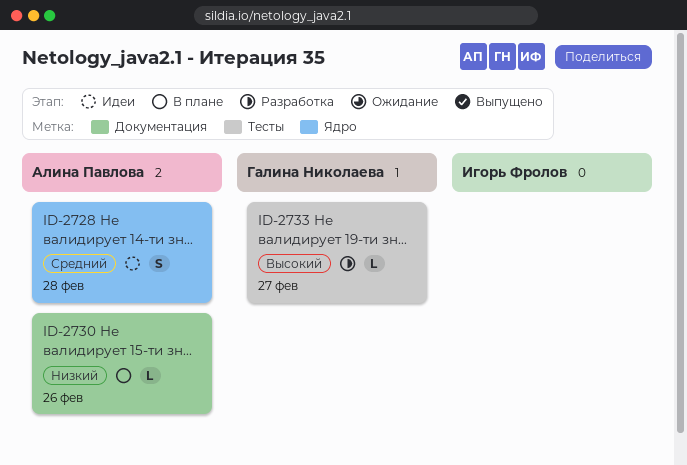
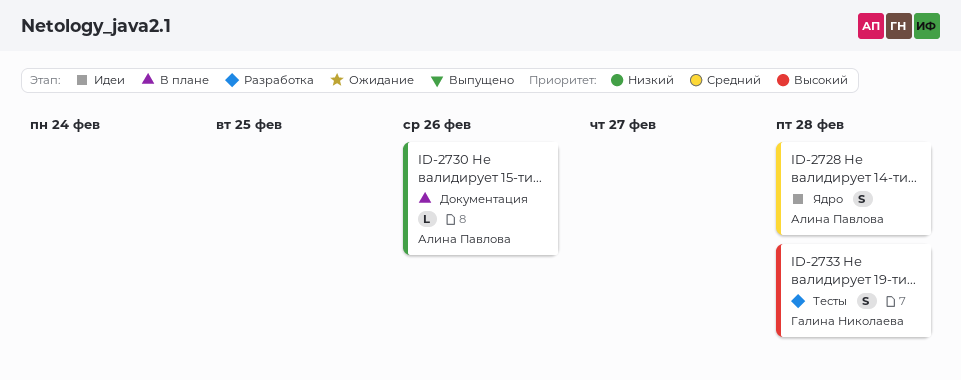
ID-2733, estimate: L -> S
ID-2733, due: Feb 27 -> Feb 28

